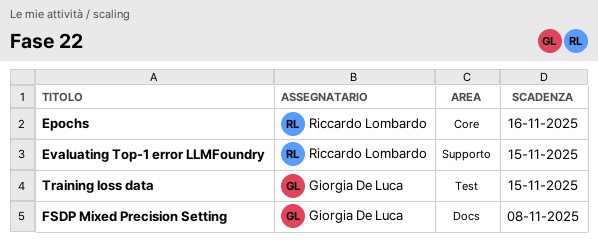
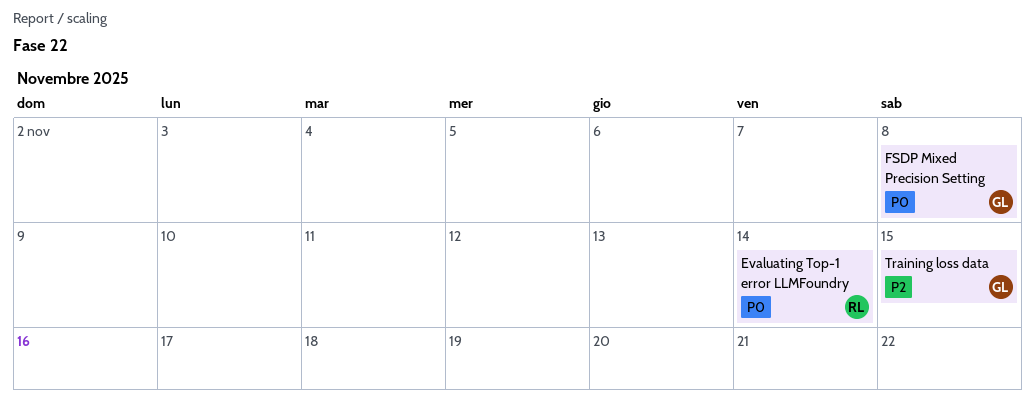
Epochs: present -> none
Evaluating Top-1 error LLMFoundry, due: Nov 15 -> Nov 14

